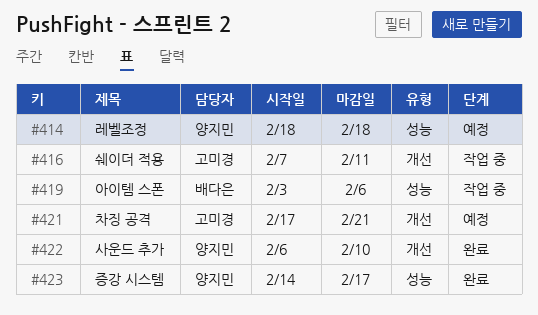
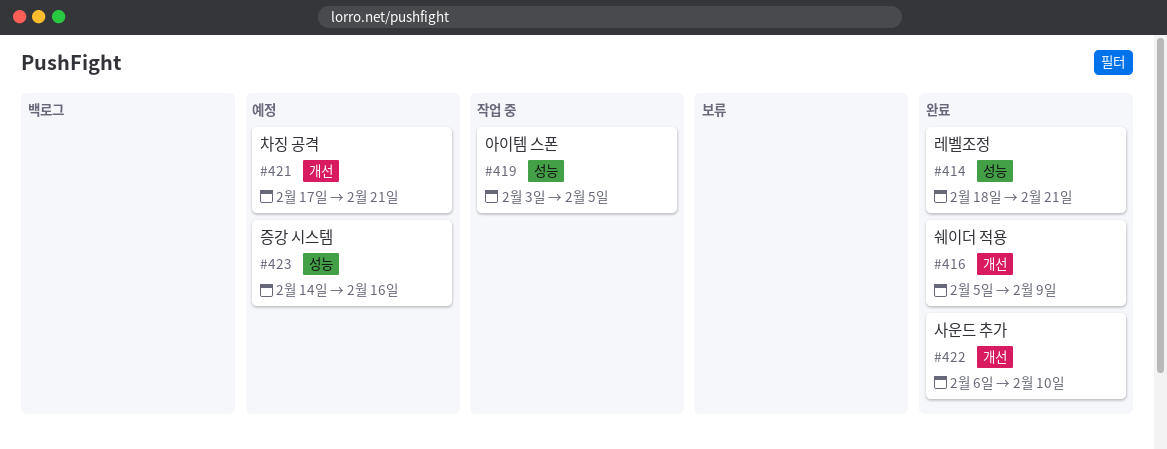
#414, status: 예정 -> 완료
#414, due: Feb 18 -> Feb 21
#416, status: 작업 중 -> 완료
#416, start: Feb 7 -> Feb 5
#416, due: Feb 11 -> Feb 9
#419, due: Feb 6 -> Feb 5
#423, status: 완료 -> 예정
#423, due: Feb 17 -> Feb 16

